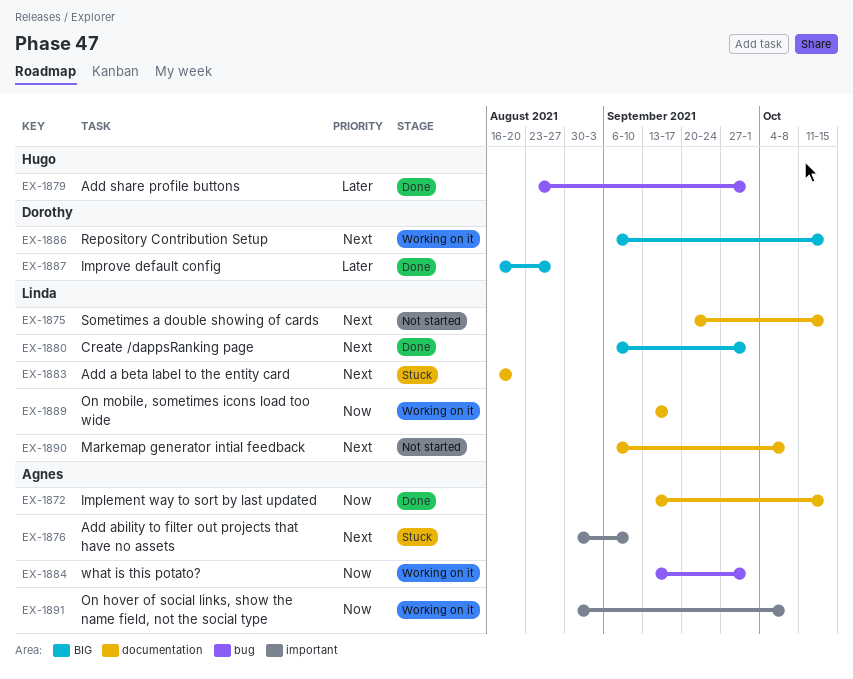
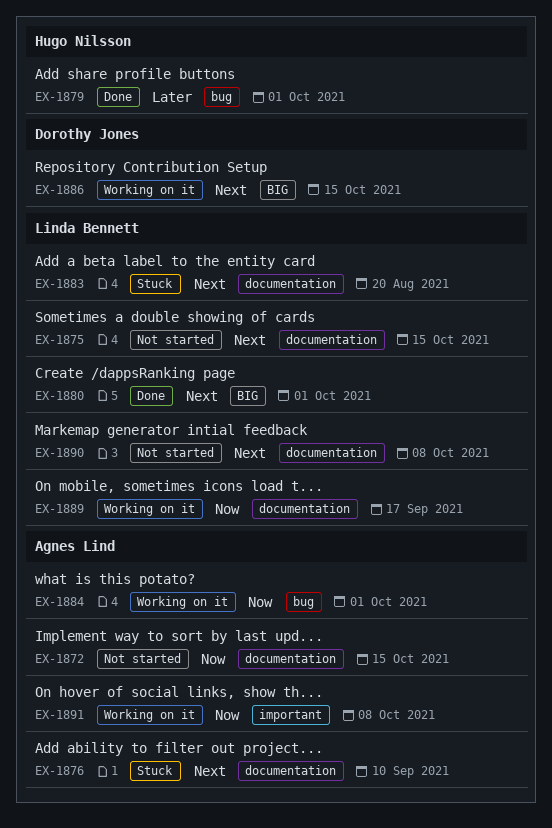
EX-1872, status: Done -> Not started
EX-1876, label: important -> documentation
EX-1887: present -> none

